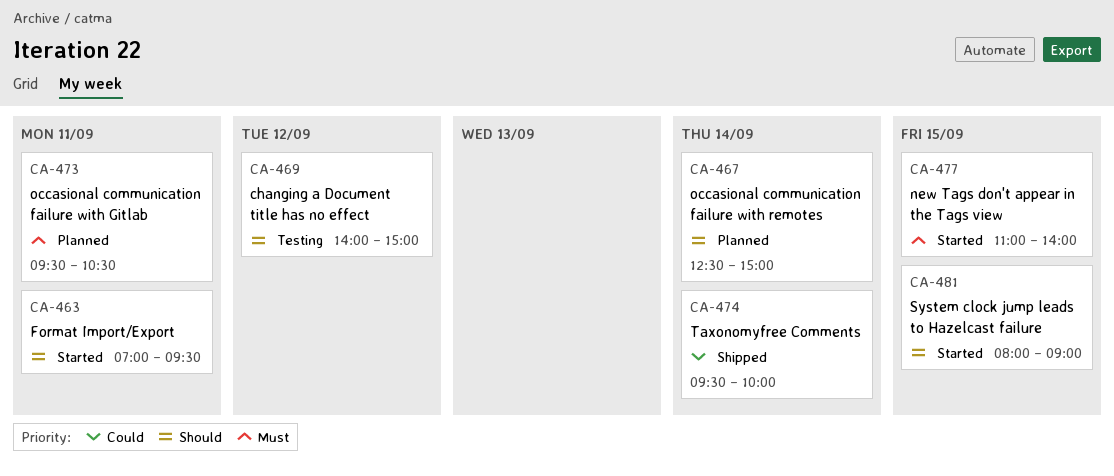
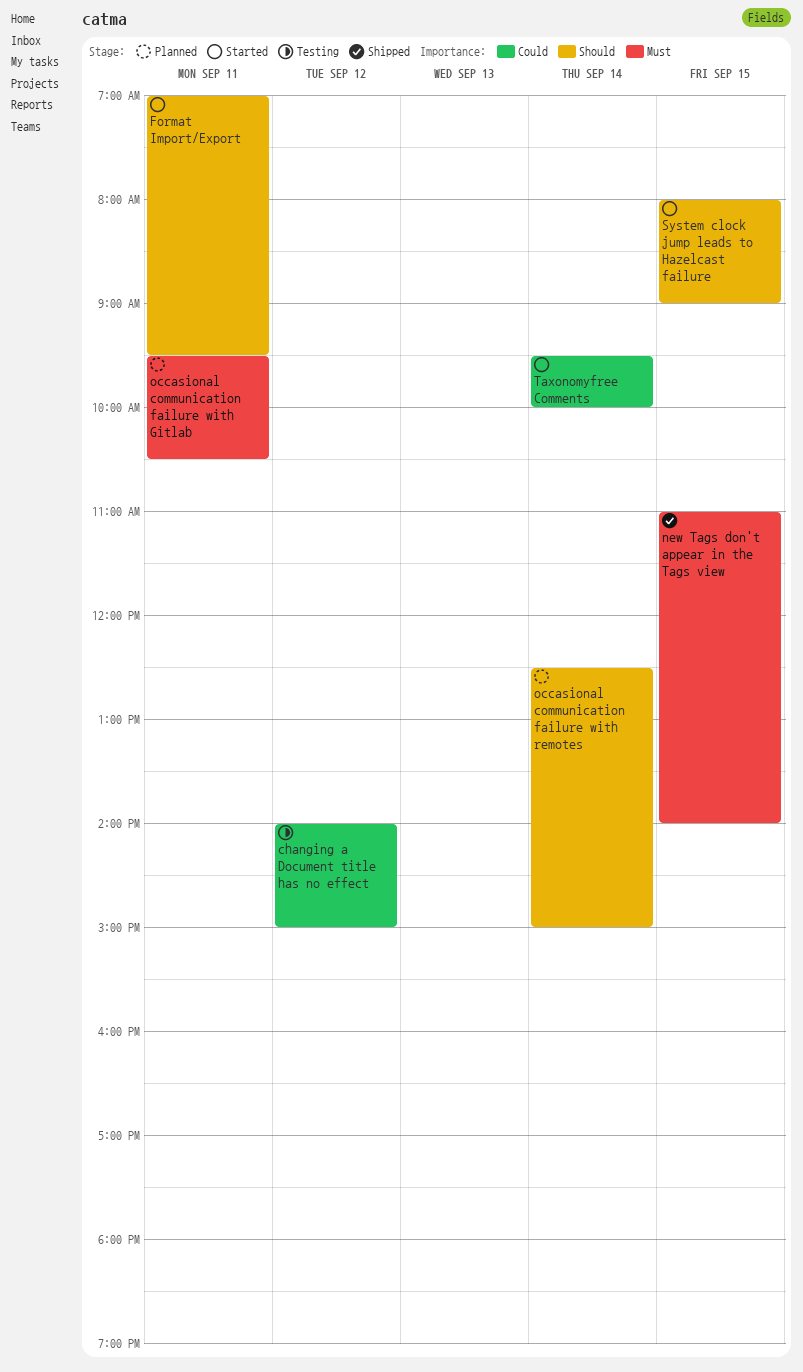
changing a Document title has no effect, priority: Should -> Could
new Tags don't appear in the Tags view, status: Started -> Shipped
Taxonomyfree Comments, status: Shipped -> Started

